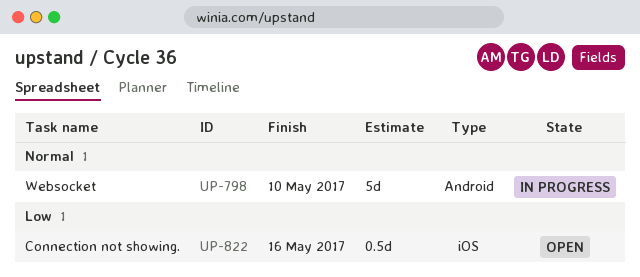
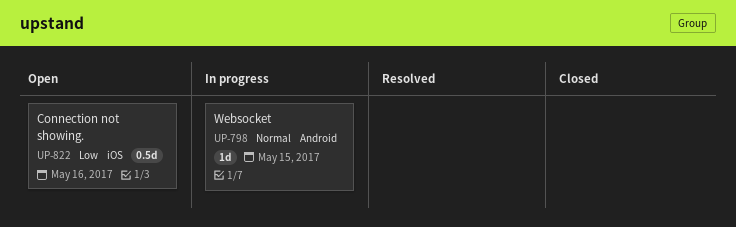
UP-798, estimate: 5d -> 1d
UP-798, due: May 10 -> May 15

